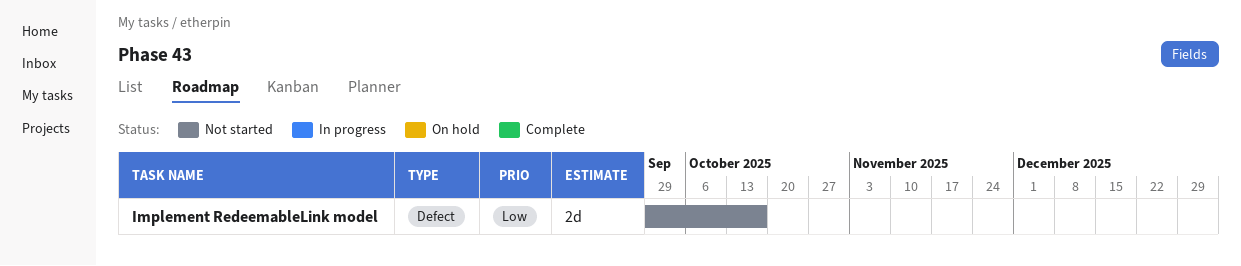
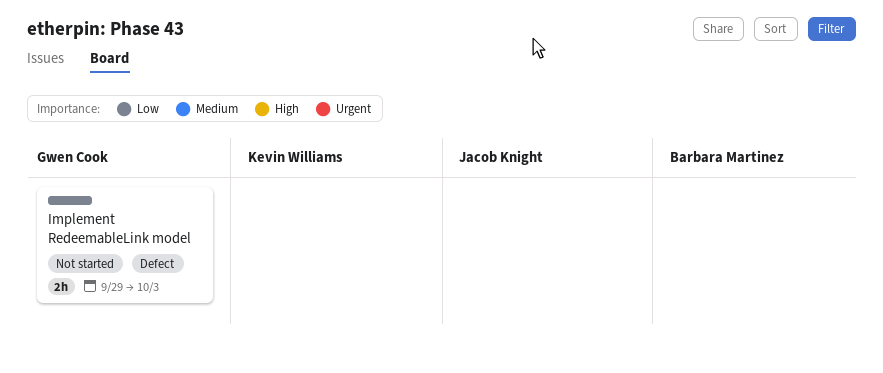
Implement RedeemableLink model, estimate: 2d -> 2h
Implement RedeemableLink model, due: Oct 17 -> Oct 3

